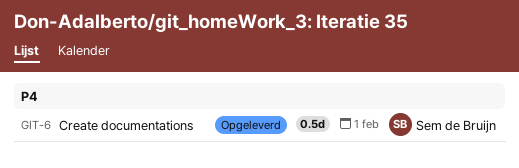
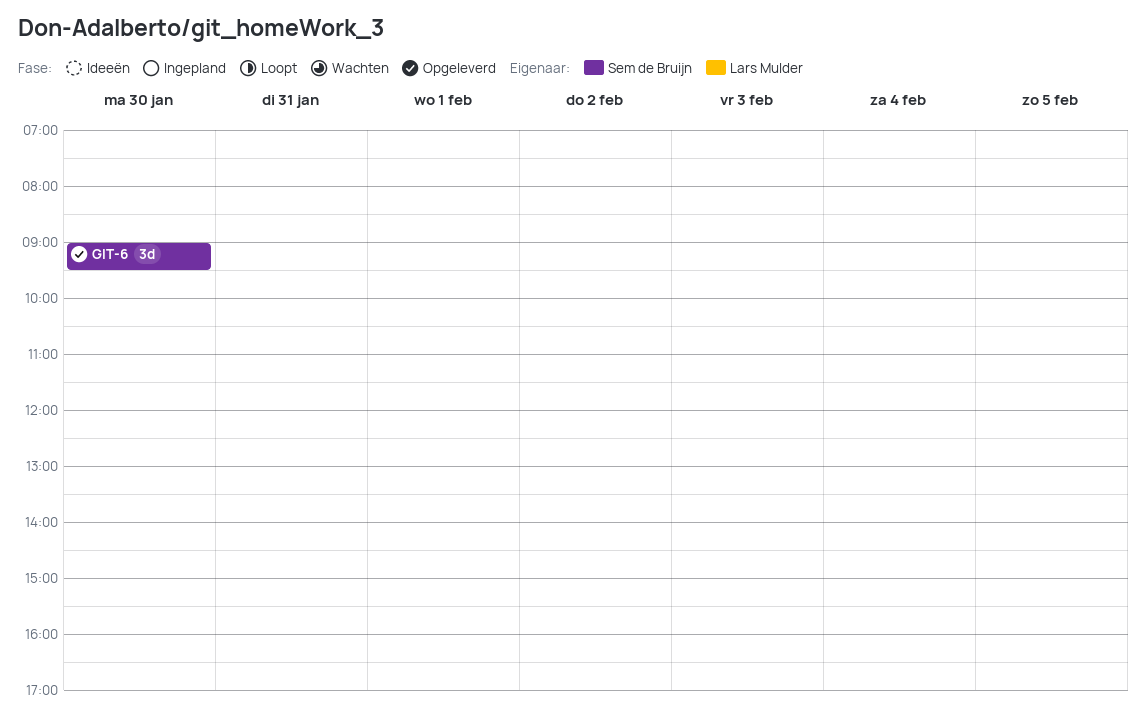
GIT-6, estimate: 0.5d -> 3d
GIT-6, day: Feb 1 -> Jan 30

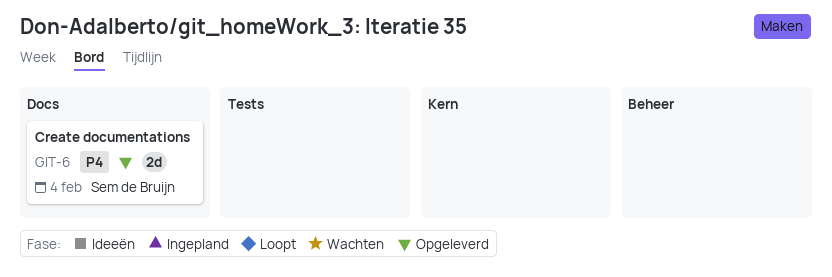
GIT-6, estimate: 3d -> 2d
GIT-6, day: Jan 30 -> Feb 4

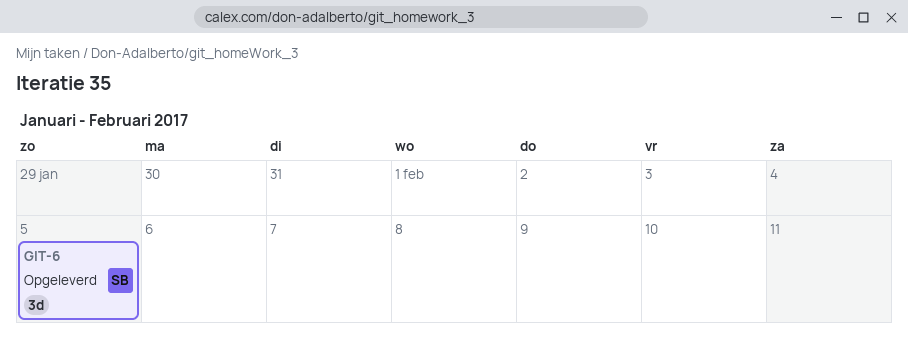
GIT-6, estimate: 2d -> 3d
GIT-6, day: Feb 4 -> Feb 5

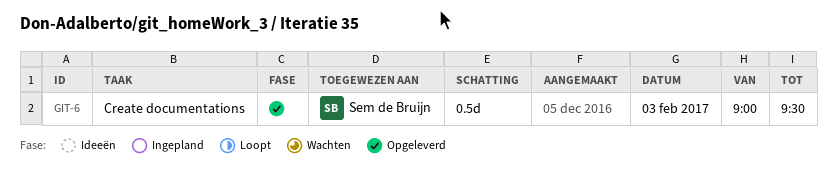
GIT-6, estimate: 3d -> 0.5d
GIT-6, day: Feb 5 -> Feb 3

